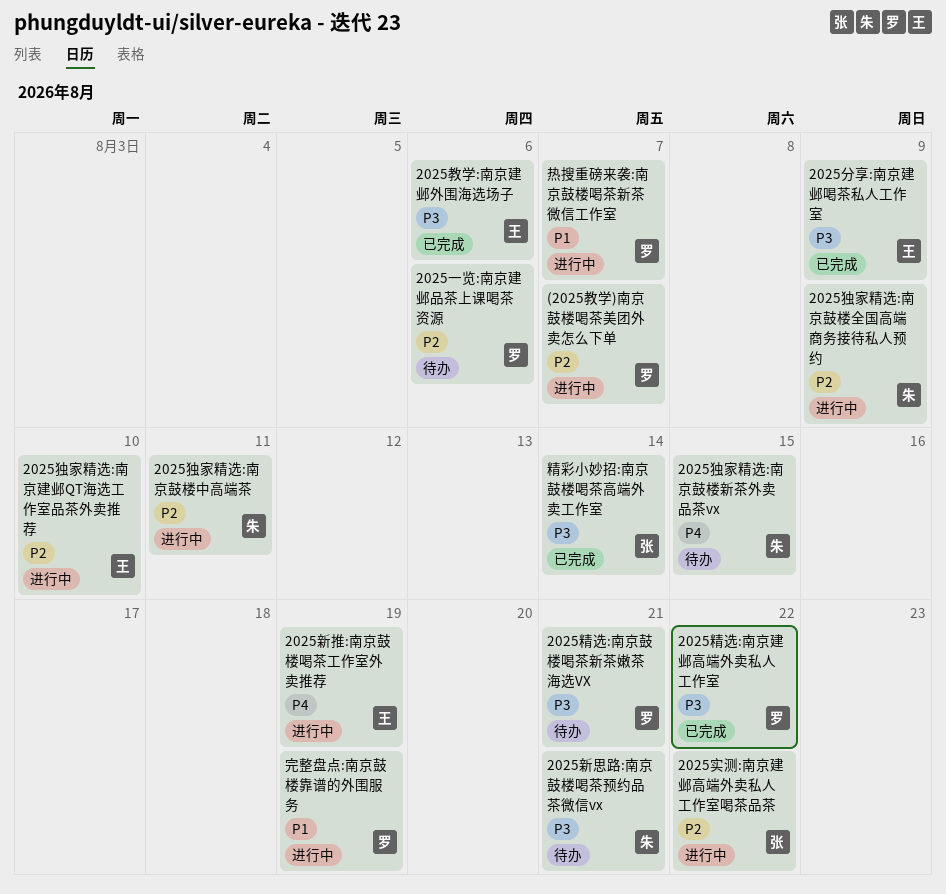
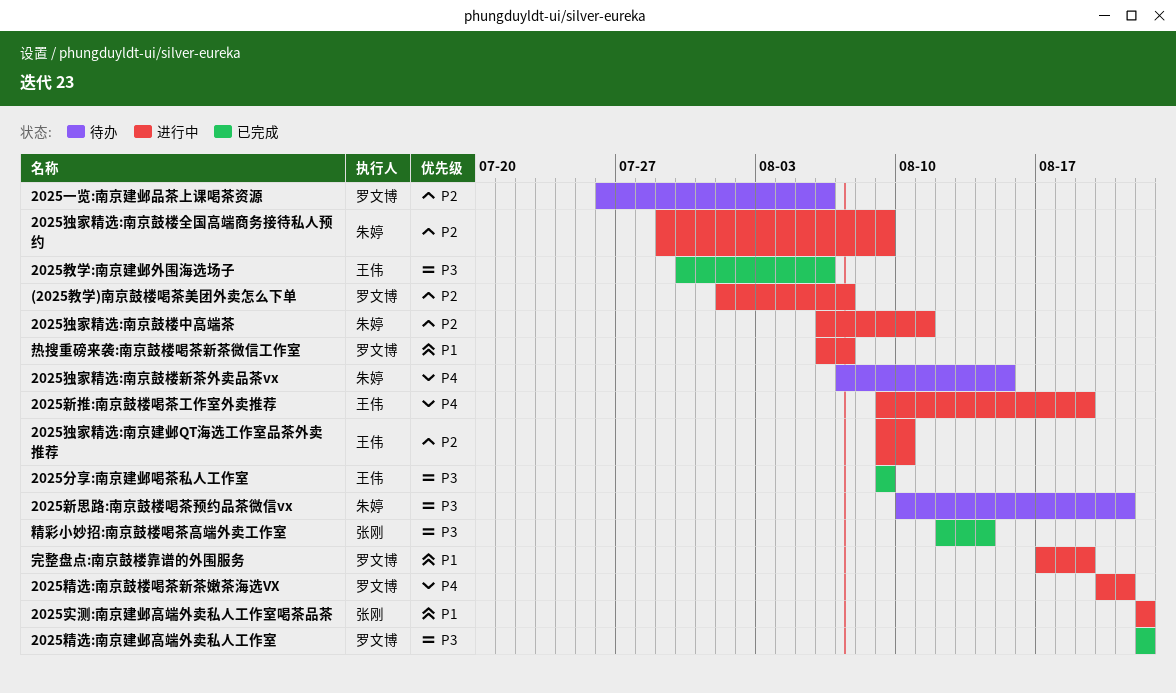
2025实测:南京建邺高端外卖私人工作室喝茶品茶, priority: P2 -> P1
2025精选:南京鼓楼喝茶新茶嫩茶海选VX, status: 待办 -> 进行中
2025精选:南京鼓楼喝茶新茶嫩茶海选VX, priority: P3 -> P4

